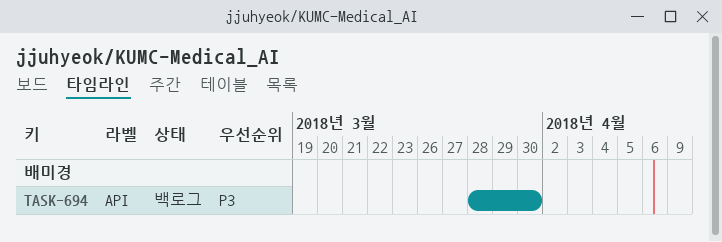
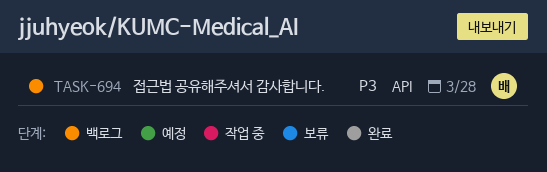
TASK-694, due: Mar 30 -> Mar 28

